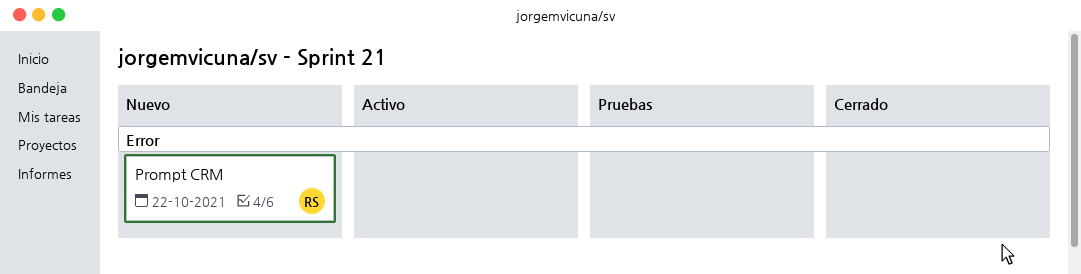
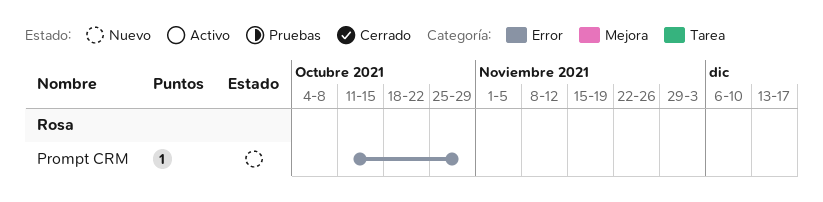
Prompt CRM, due: Oct 22 -> Oct 29

